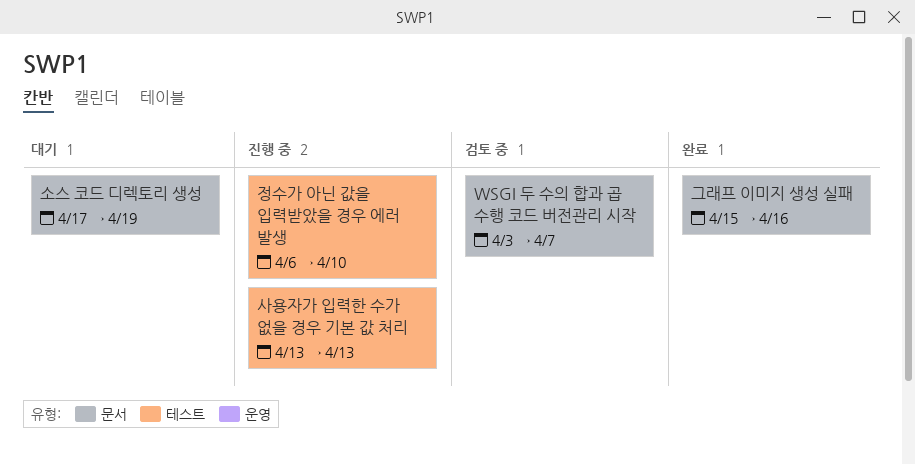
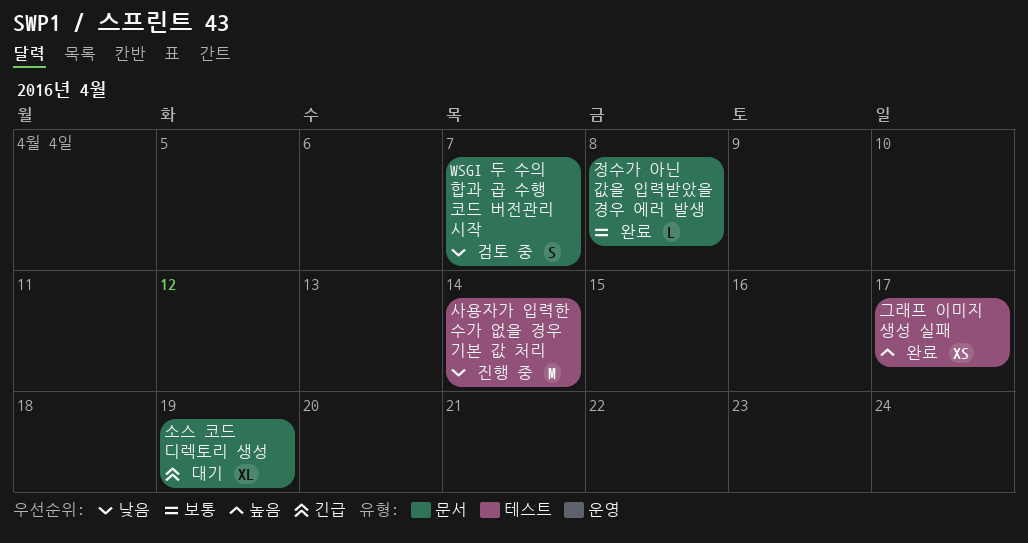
그래프 이미지 생성 실패, label: 문서 -> 테스트
그래프 이미지 생성 실패, due: Apr 16 -> Apr 17
사용자가 입력한 수가 없을 경우 기본 값 처리, due: Apr 13 -> Apr 14
정수가 아닌 값을 입력받았을 경우 에러 발생, status: 진행 중 -> 완료
정수가 아닌 값을 입력받았을 경우 에러 발생, label: 테스트 -> 문서
정수가 아닌 값을 입력받았을 경우 에러 발생, due: Apr 10 -> Apr 8

